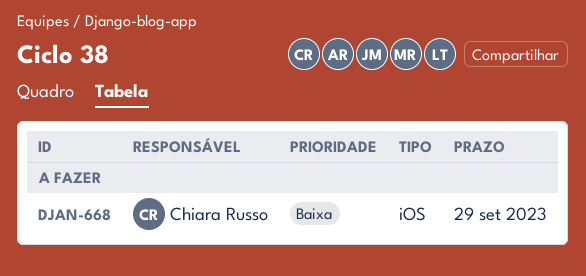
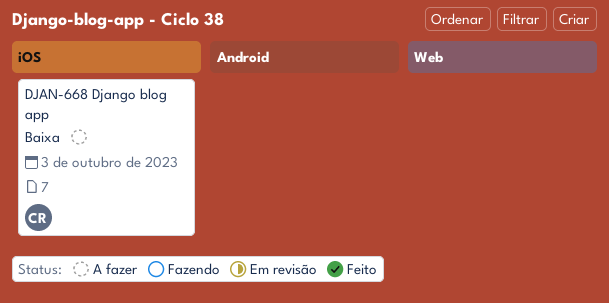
DJAN-668, due: Sep 29 -> Oct 3

